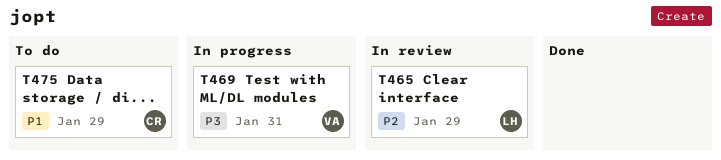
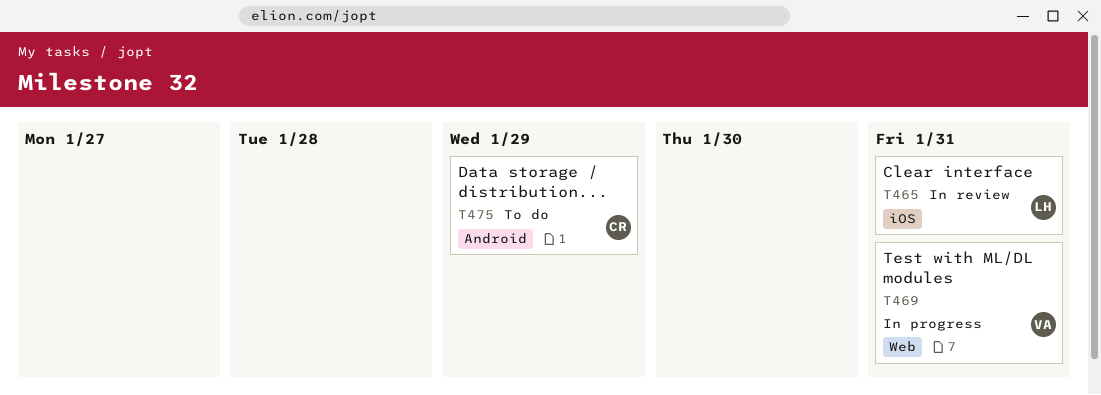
T465, due: Jan 29 -> Jan 31

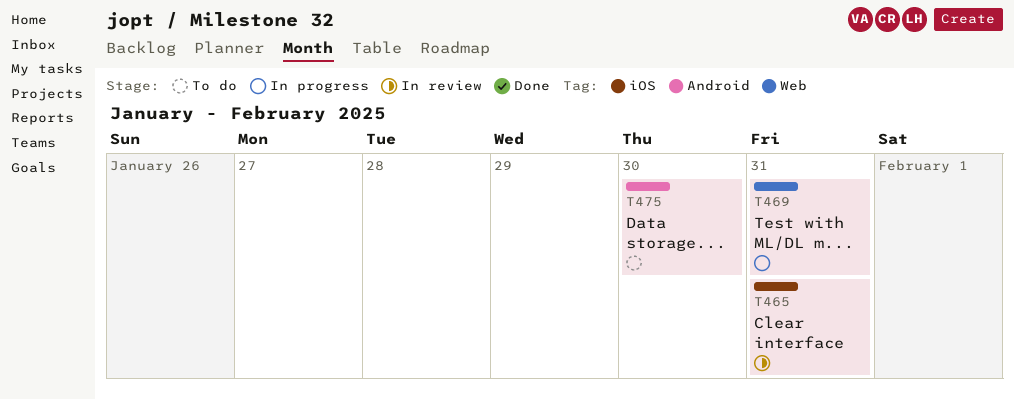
T475, due: Jan 29 -> Jan 30

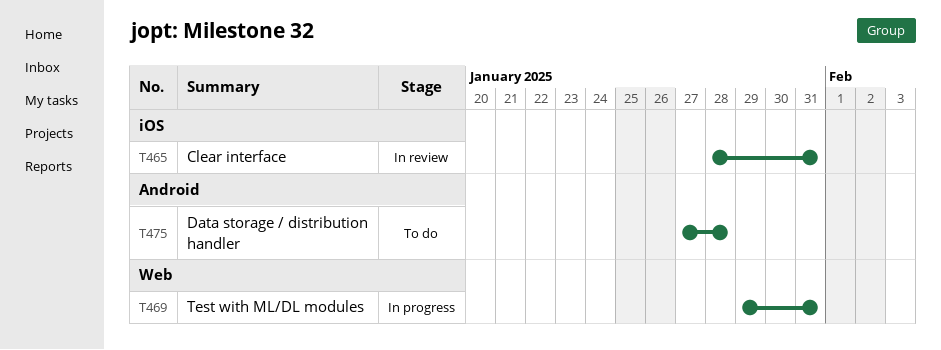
T475, due: Jan 30 -> Jan 28

